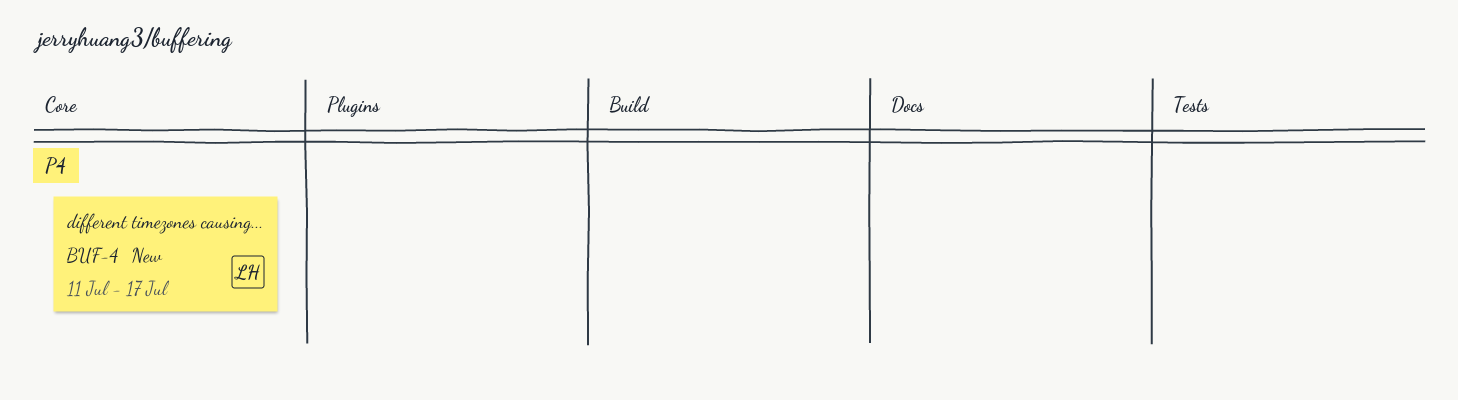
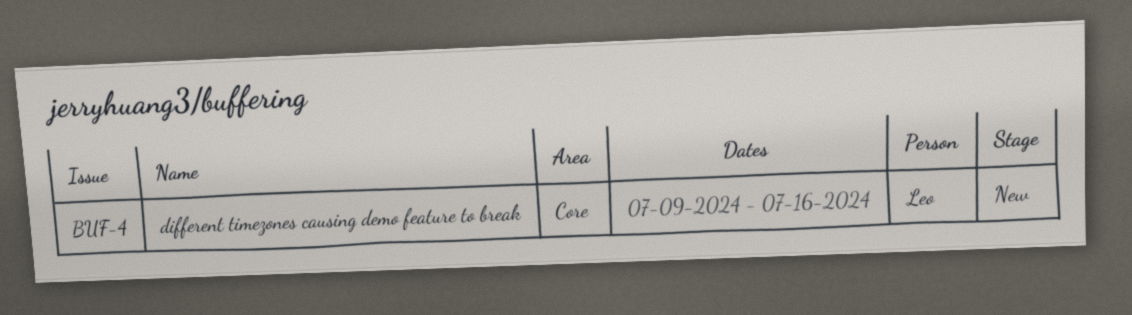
BUF-4, start: Jul 11 -> Jul 9
BUF-4, due: Jul 17 -> Jul 16

